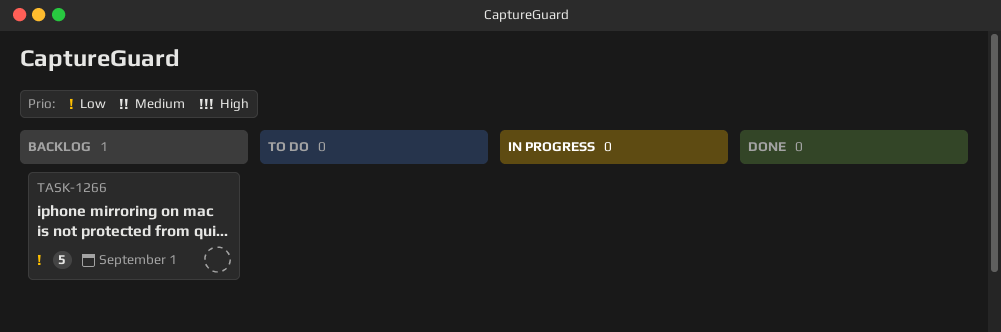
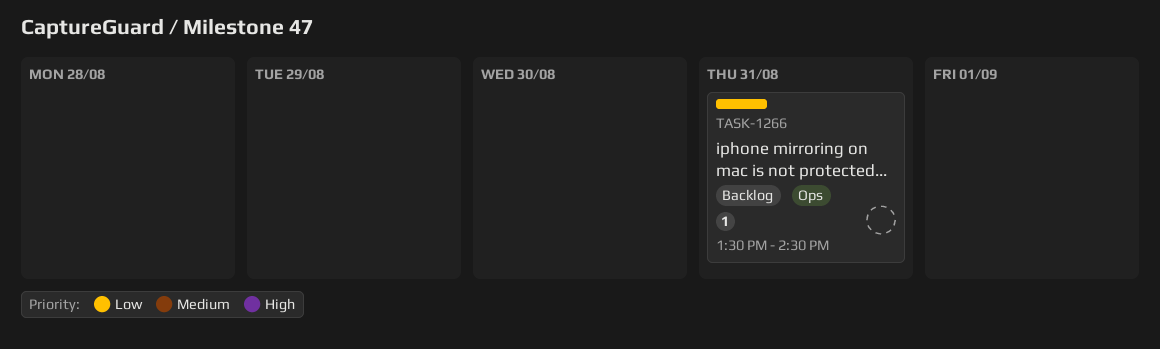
TASK-1266, estimate: 5 -> 1
TASK-1266, day: Sep 1 -> Aug 31

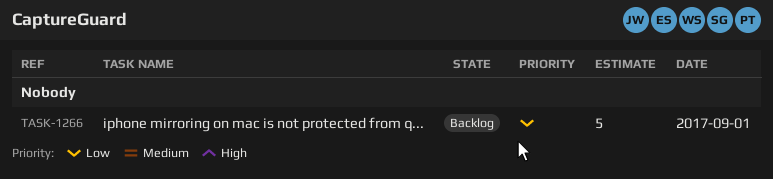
TASK-1266, estimate: 1 -> 5
TASK-1266, day: Aug 31 -> Sep 1

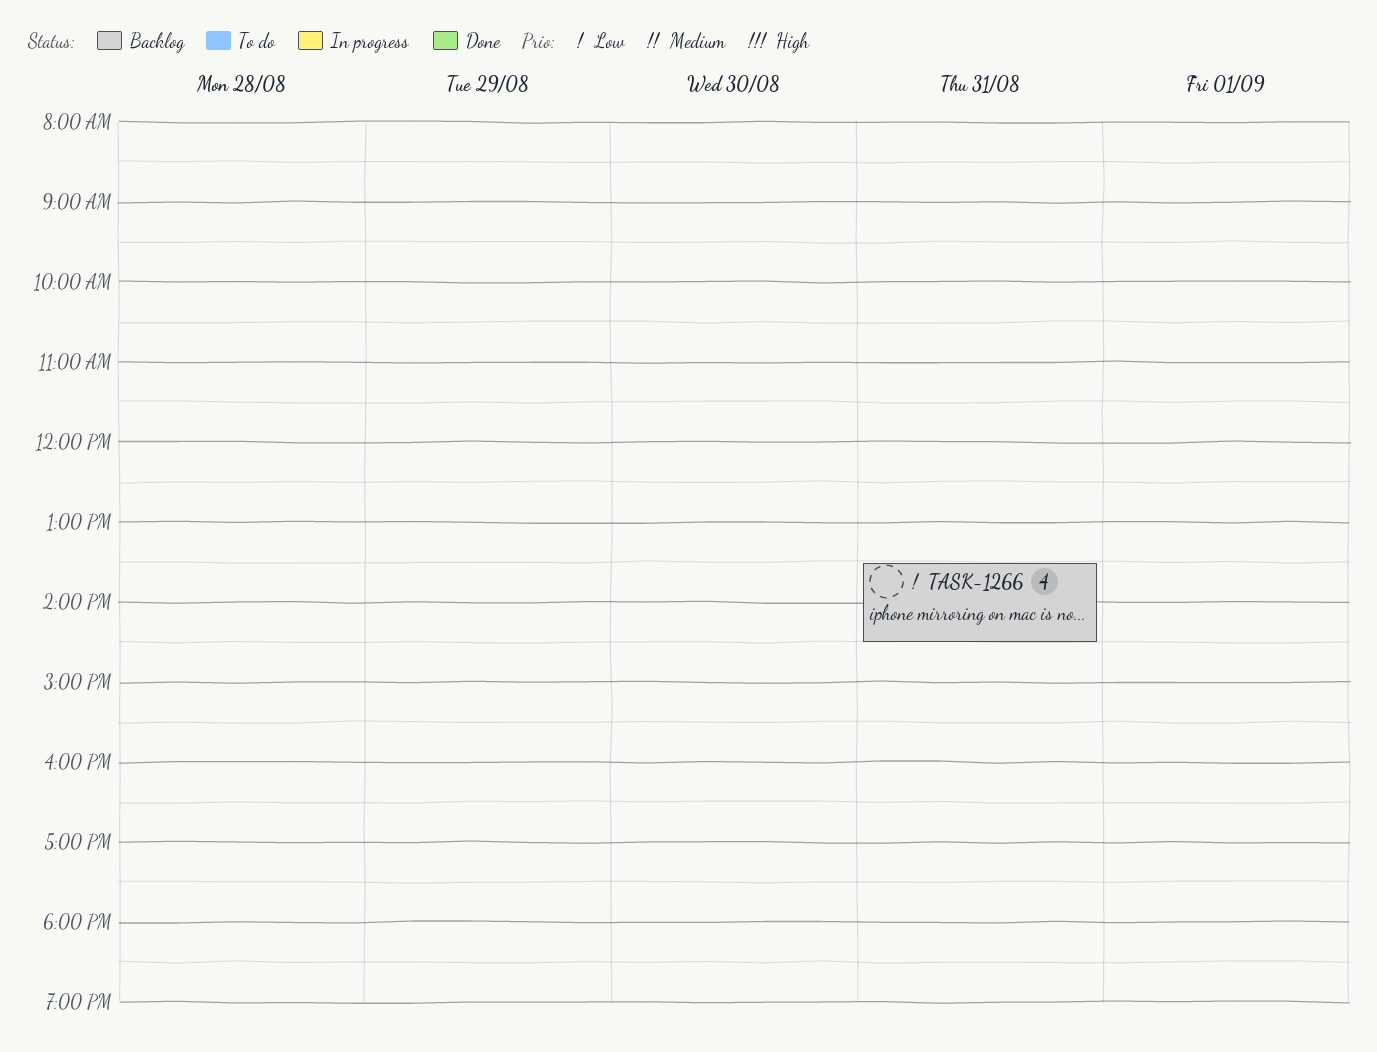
TASK-1266, estimate: 5 -> 4
TASK-1266, day: Sep 1 -> Aug 31

